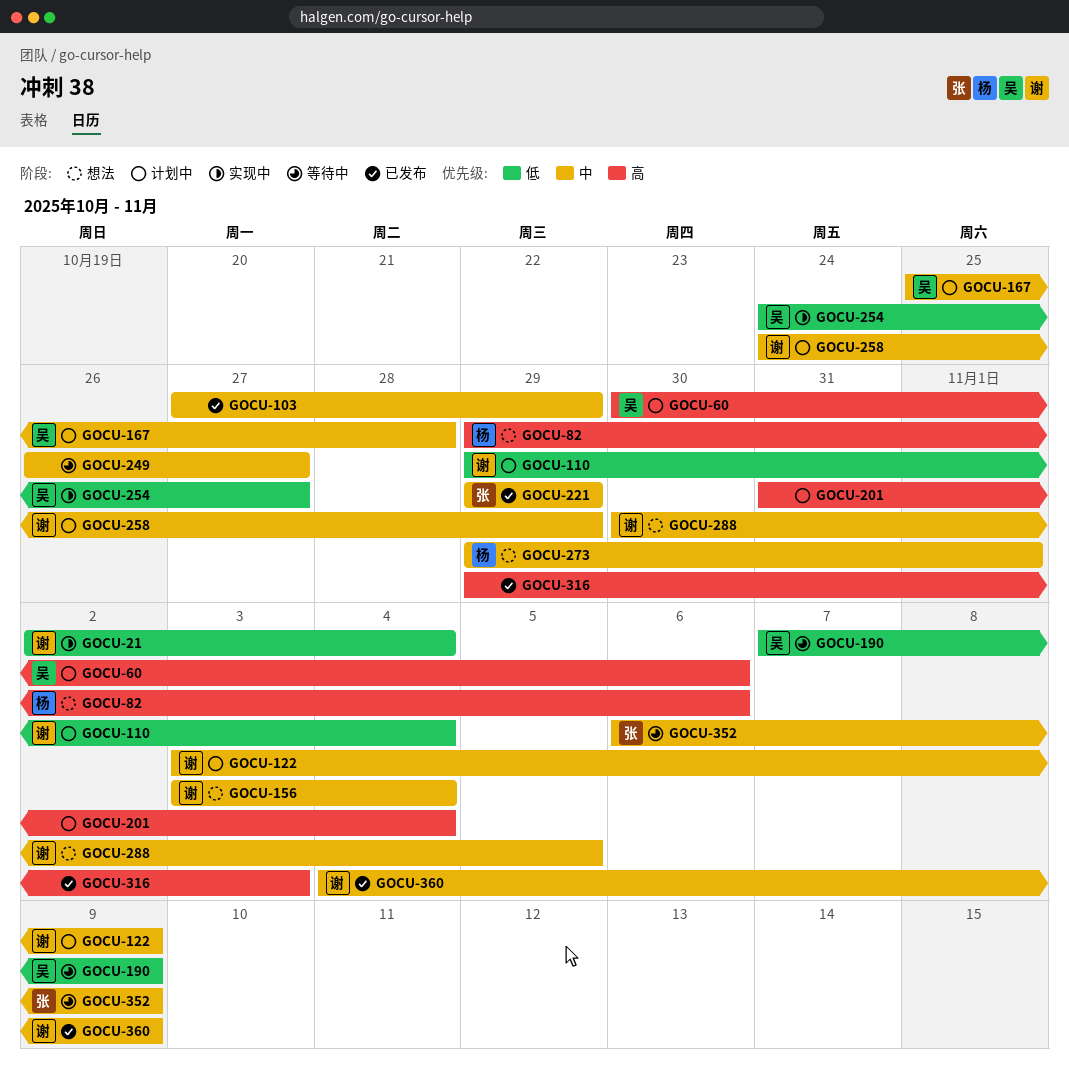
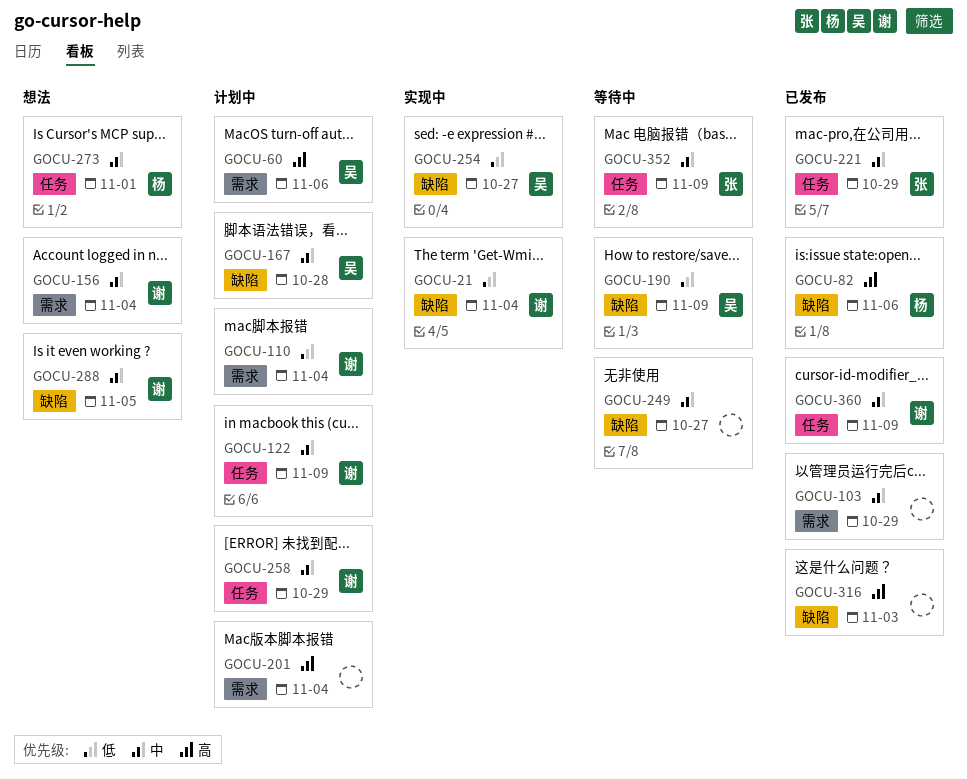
GOCU-82, status: 想法 -> 已发布

